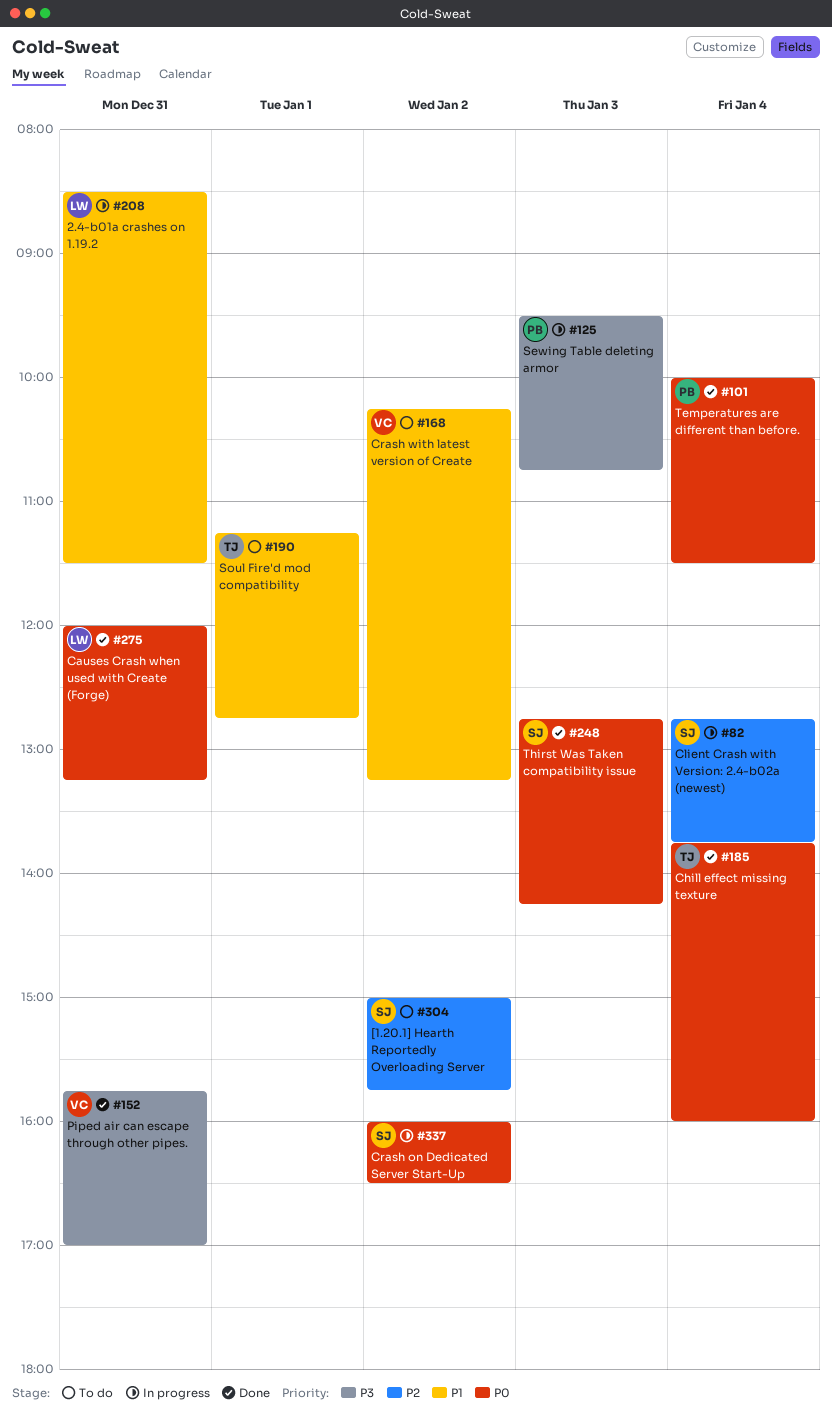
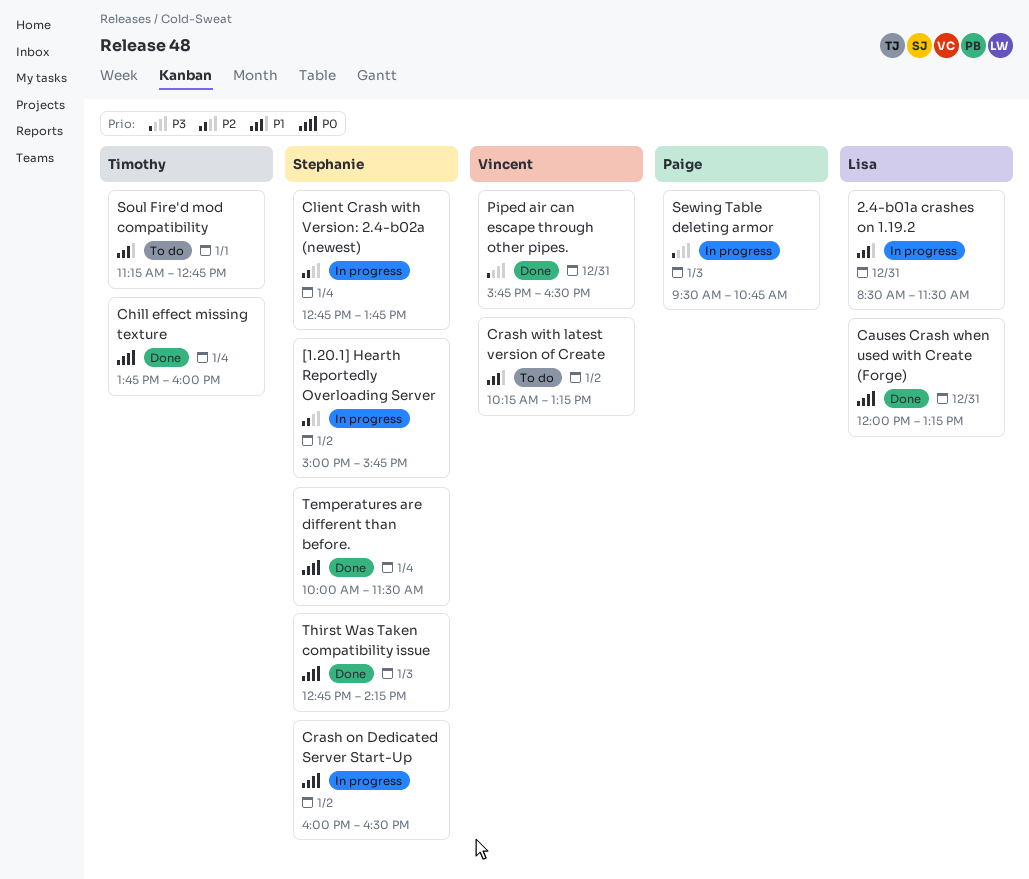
[1.20.1] Hearth Reportedly Overloading Server, status: To do -> In progress
Piped air can escape through other pipes., ends: 17:00 -> 16:30
Temperatures are different than before., owner: Paige -> Stephanie

